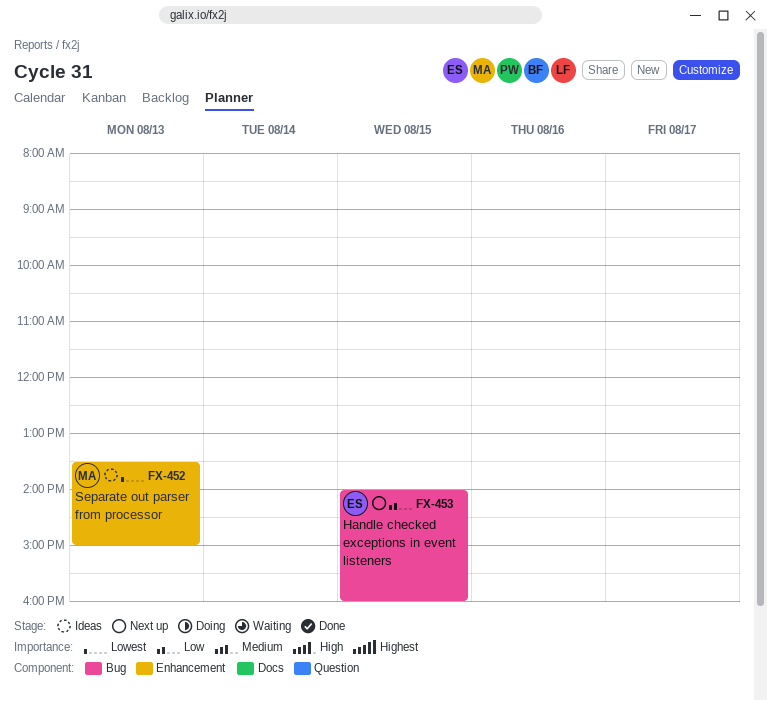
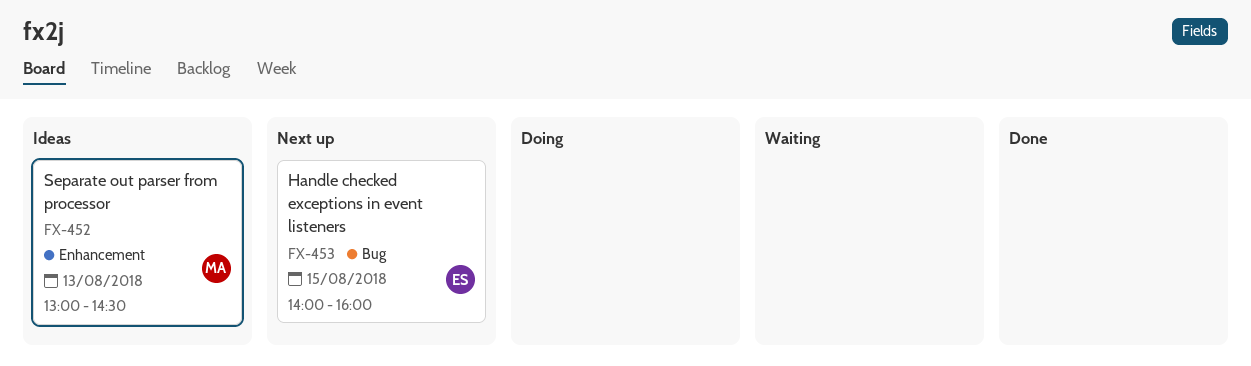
FX-452, begins: 13:30 -> 13:00
FX-452, ends: 15:00 -> 14:30

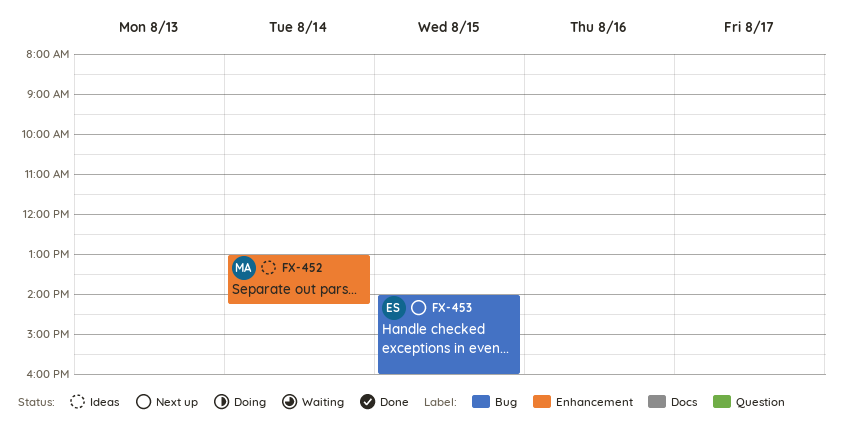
FX-452, day: Aug 13 -> Aug 14
FX-452, ends: 14:30 -> 14:15

